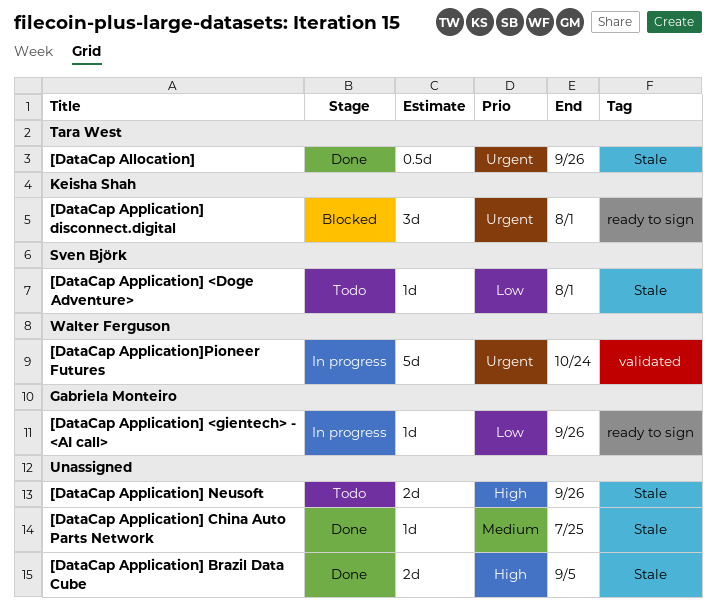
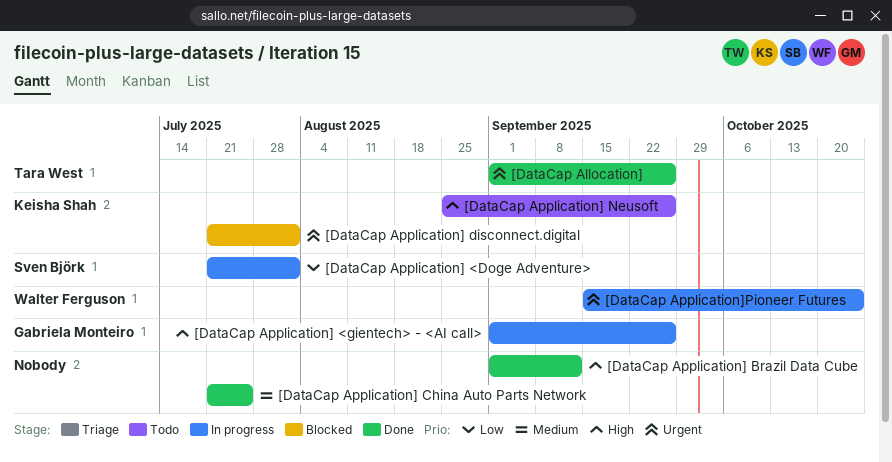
[DataCap Application] <Doge Adventure>, status: Todo -> In progress
[DataCap Application] <gientech> - <AI call>, priority: Low -> High
[DataCap Application] Brazil Data Cube, due: Sep 5 -> Sep 12
[DataCap Application] Neusoft, owner: none -> Keisha Shah

